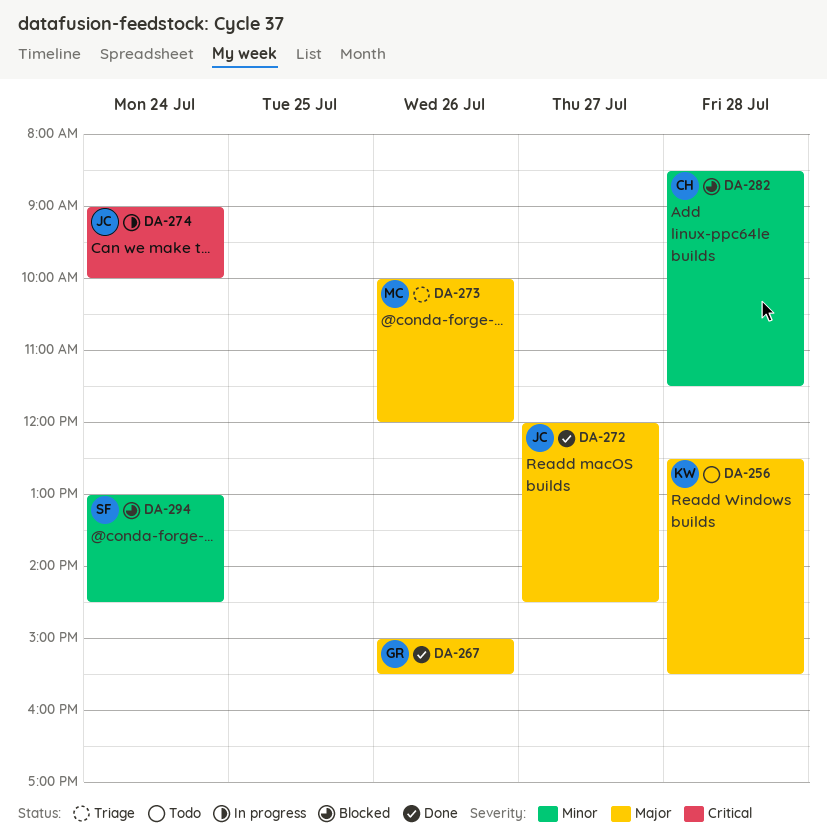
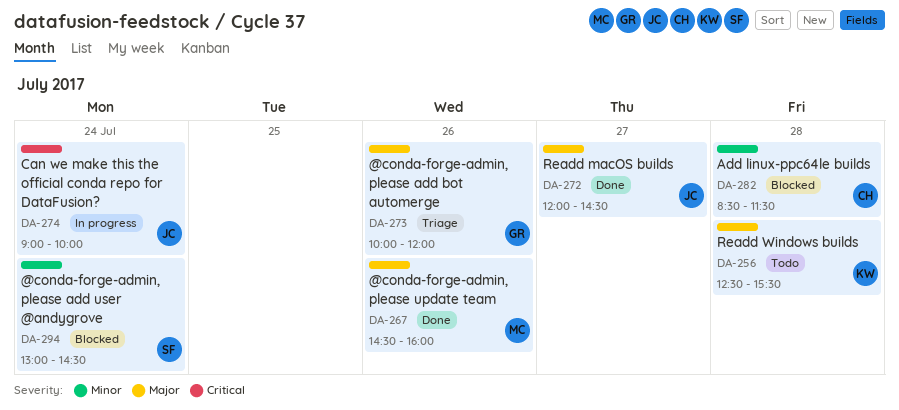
DA-267, owner: GR -> MC
DA-267, begins: 15:00 -> 14:30
DA-267, ends: 15:30 -> 16:00
DA-273, owner: MC -> GR

